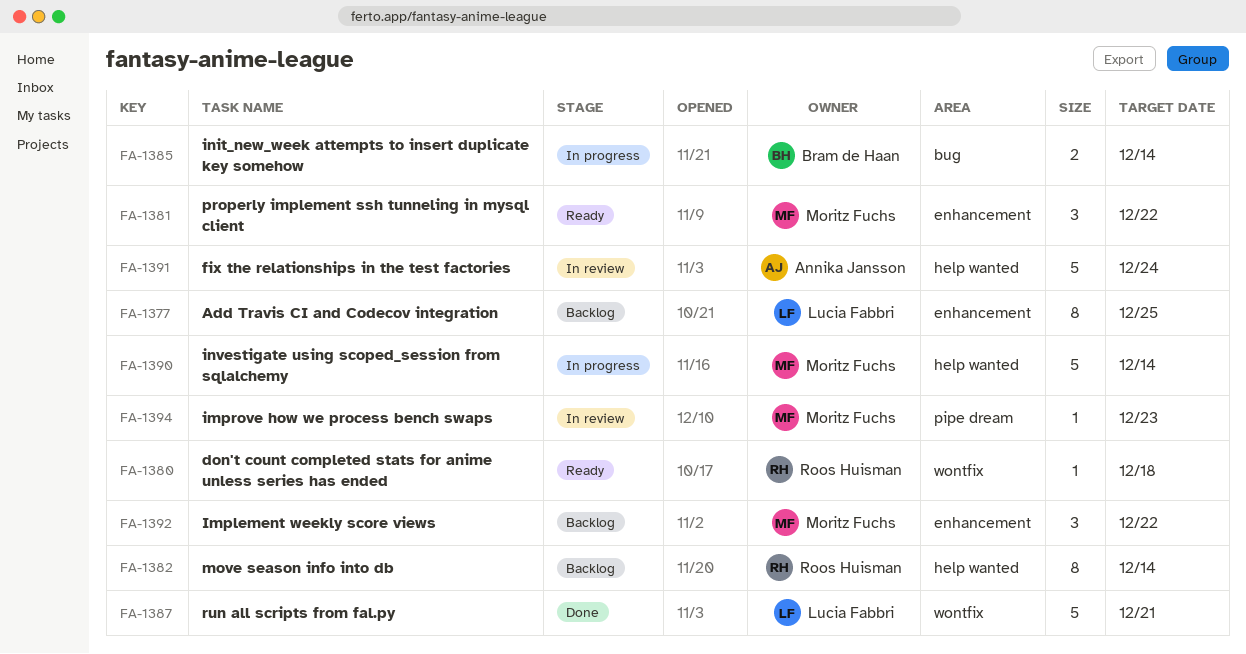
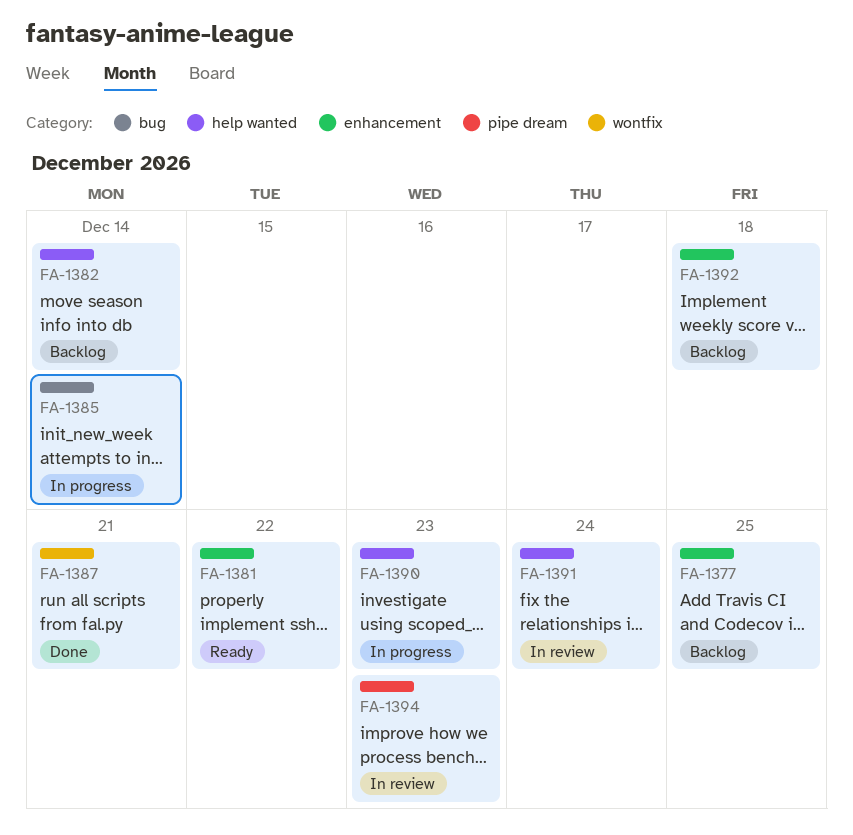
FA-1380: present -> none
FA-1390, due: Dec 14 -> Dec 23
FA-1392, due: Dec 22 -> Dec 18

